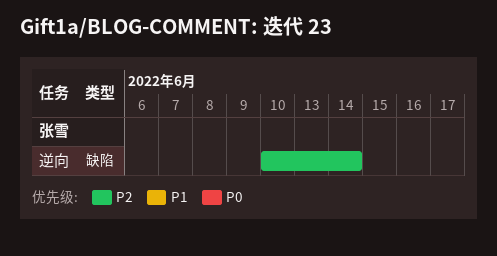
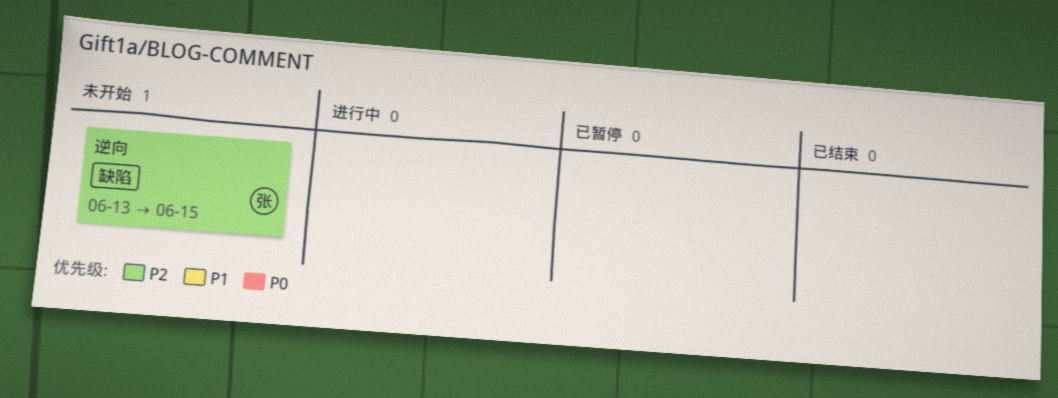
逆向, start: Jun 10 -> Jun 13
逆向, due: Jun 14 -> Jun 15

